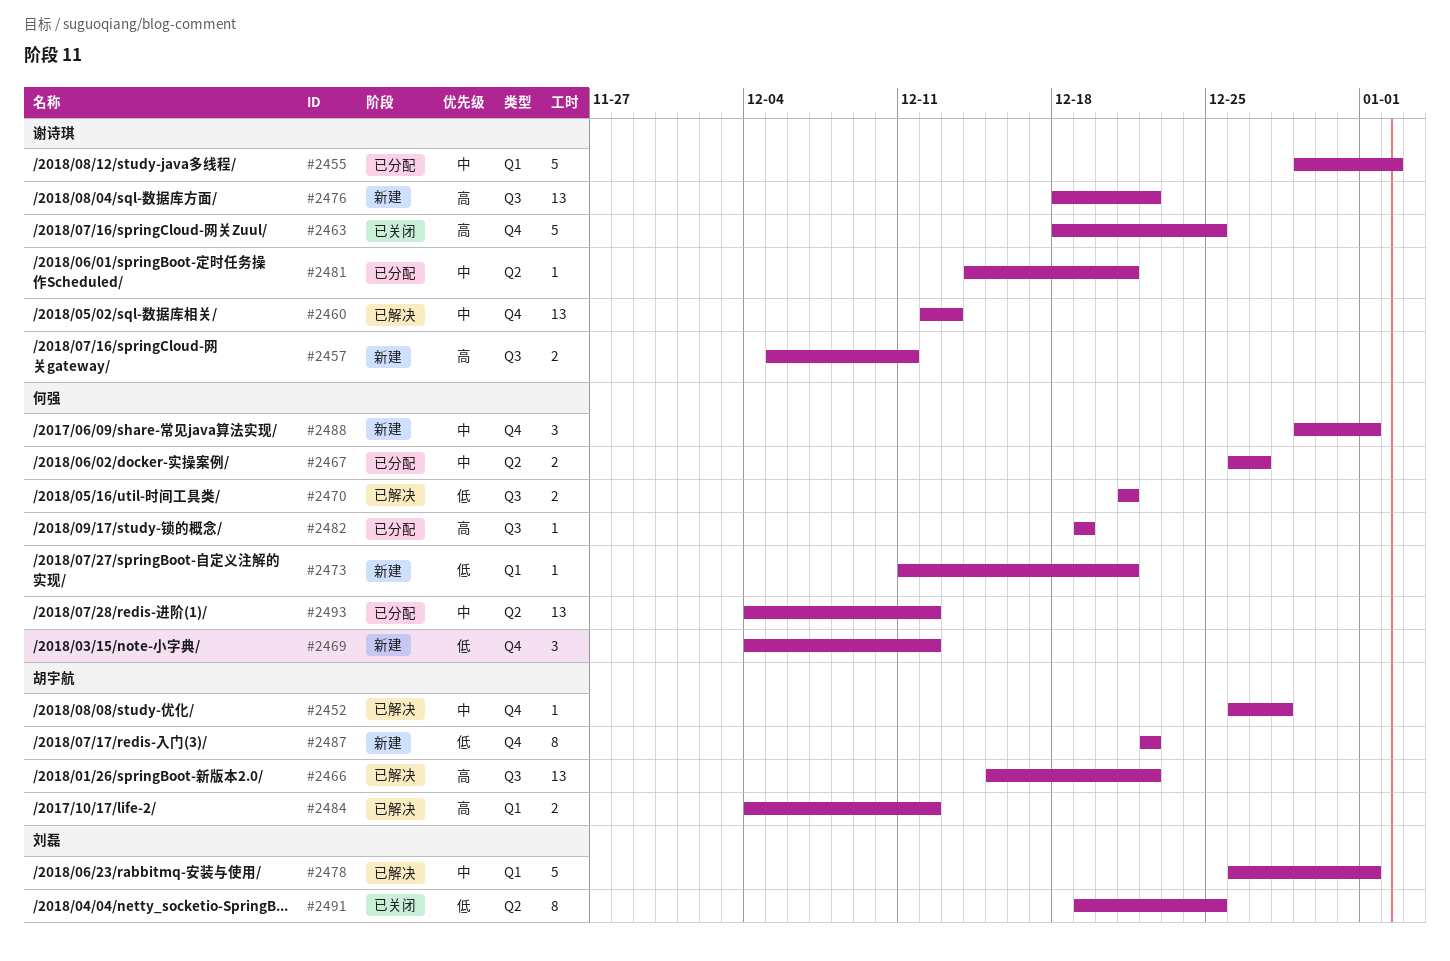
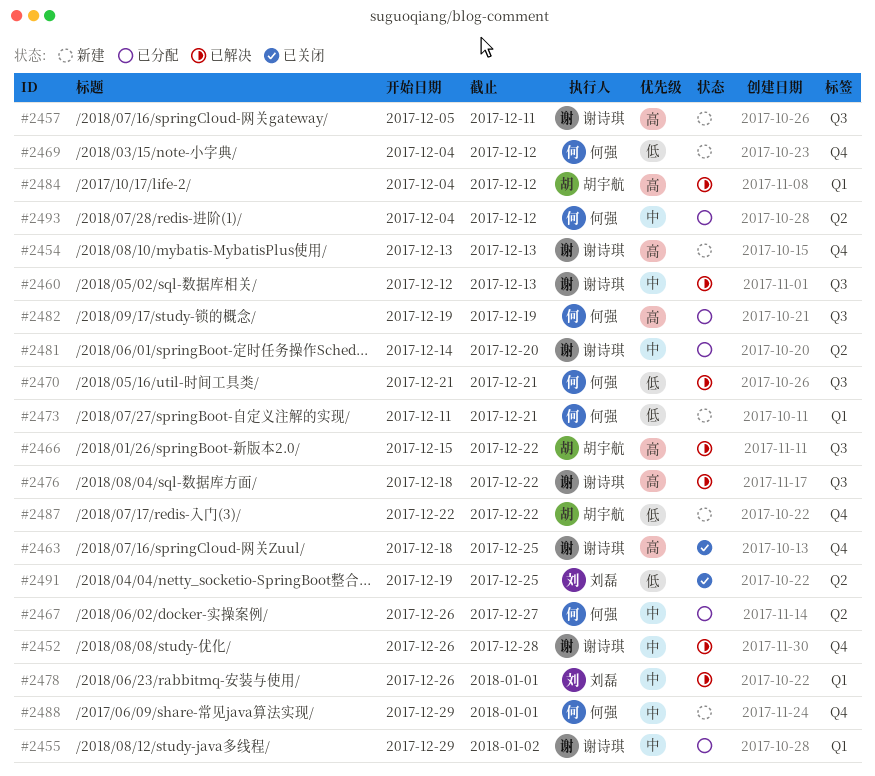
#2452, owner: 胡宇航 -> 谢诗琪
#2454: none -> present
#2460, label: Q4 -> Q3
#2476, status: 新建 -> 已解决
#2481, due: Dec 21 -> Dec 20

